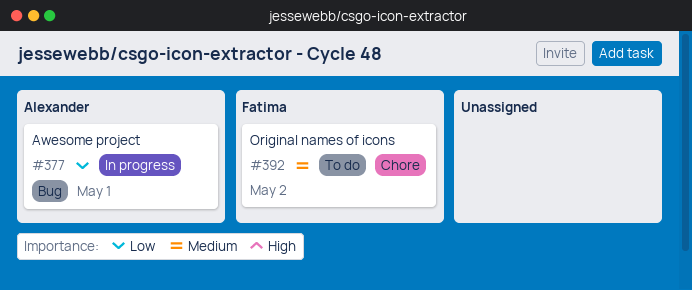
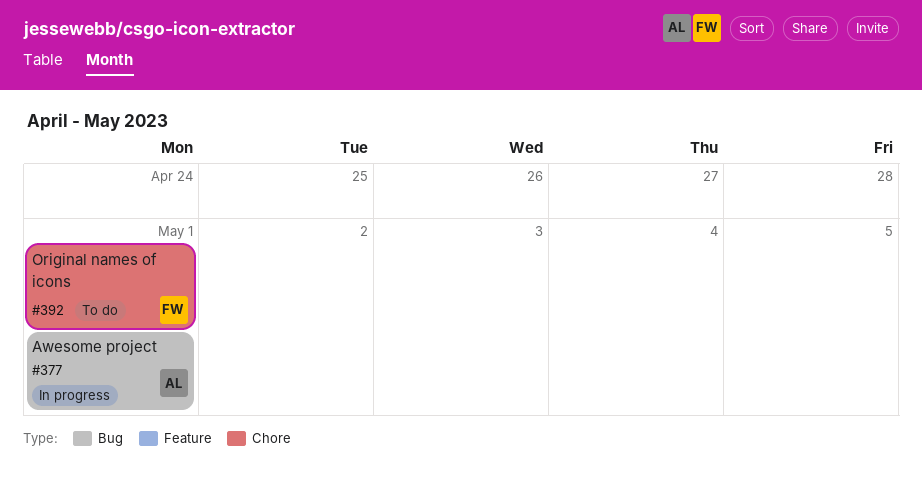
#392, due: May 2 -> May 1

